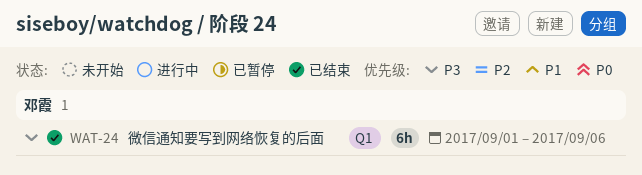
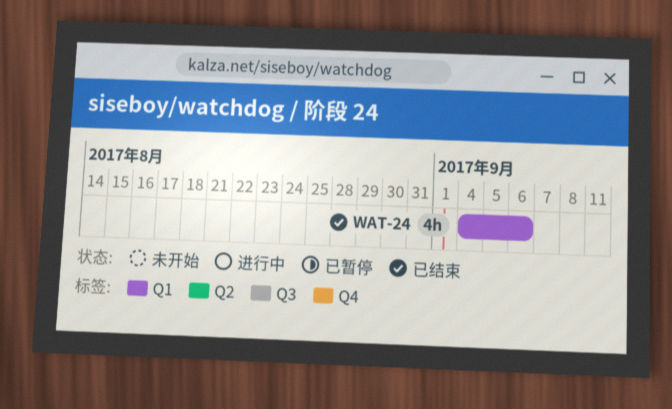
WAT-24, estimate: 6h -> 4h
WAT-24, start: Sep 1 -> Sep 4

